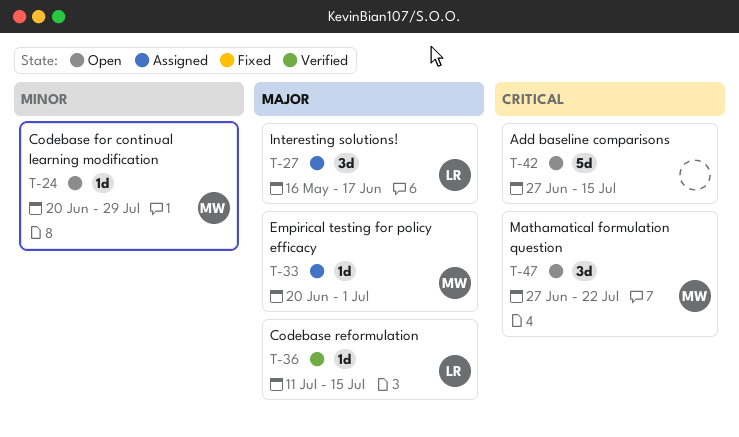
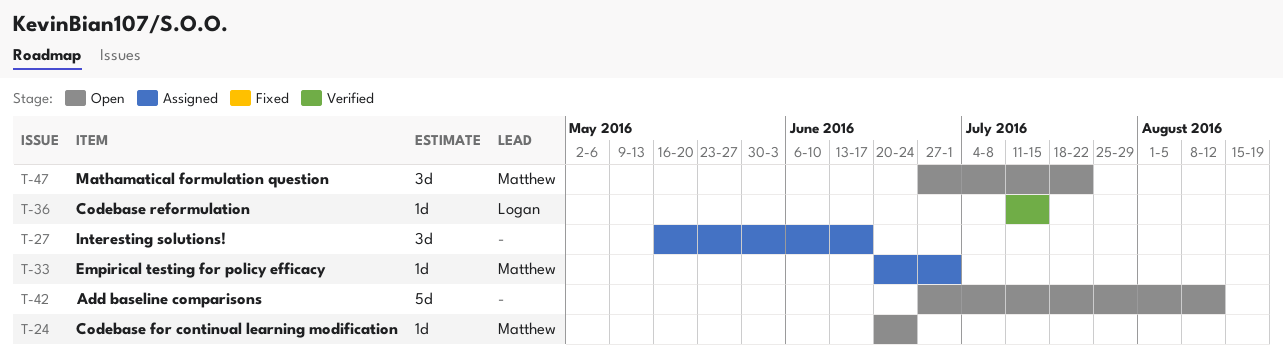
T-24, due: Jul 29 -> Jun 24
T-27, owner: Logan -> none
T-42, due: Jul 15 -> Aug 12

